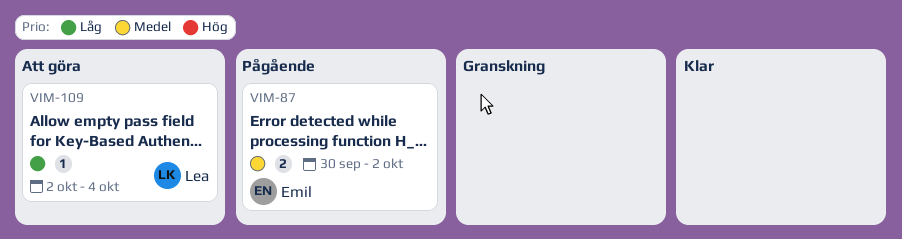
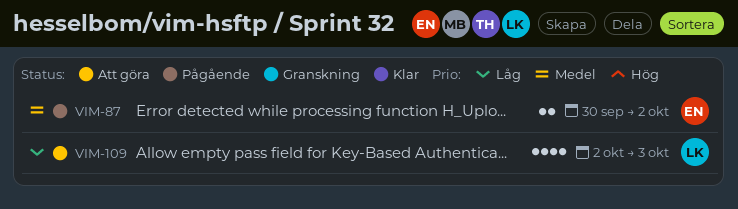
VIM-109, estimate: 1 -> 4
VIM-109, due: Oct 4 -> Oct 3

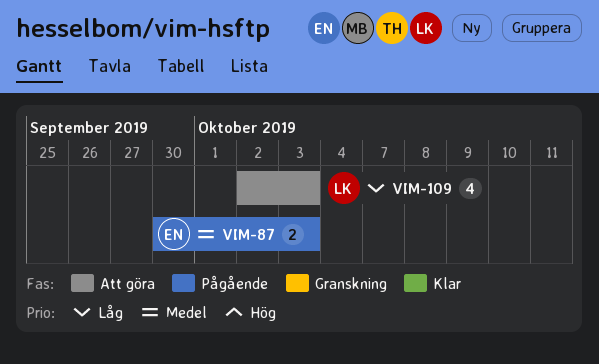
VIM-87, due: Oct 2 -> Oct 3

